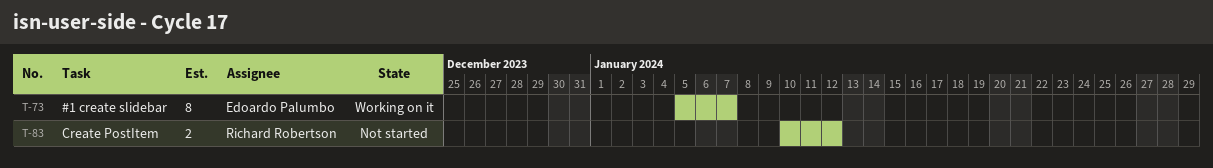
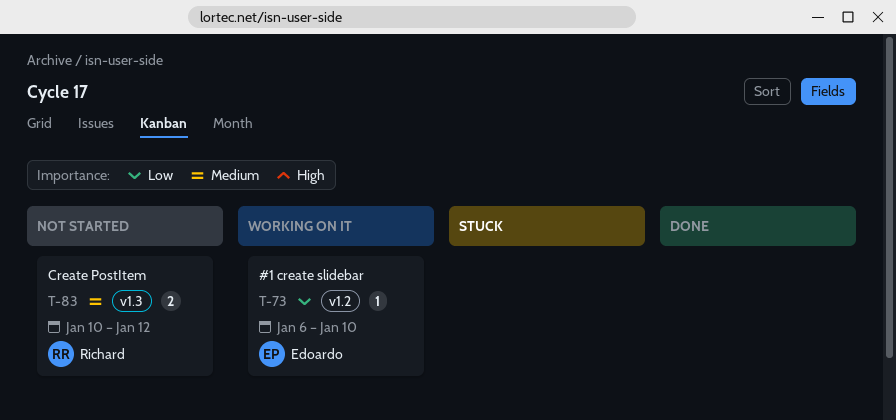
T-73, estimate: 8 -> 1
T-73, start: Jan 5 -> Jan 6
T-73, due: Jan 7 -> Jan 10

